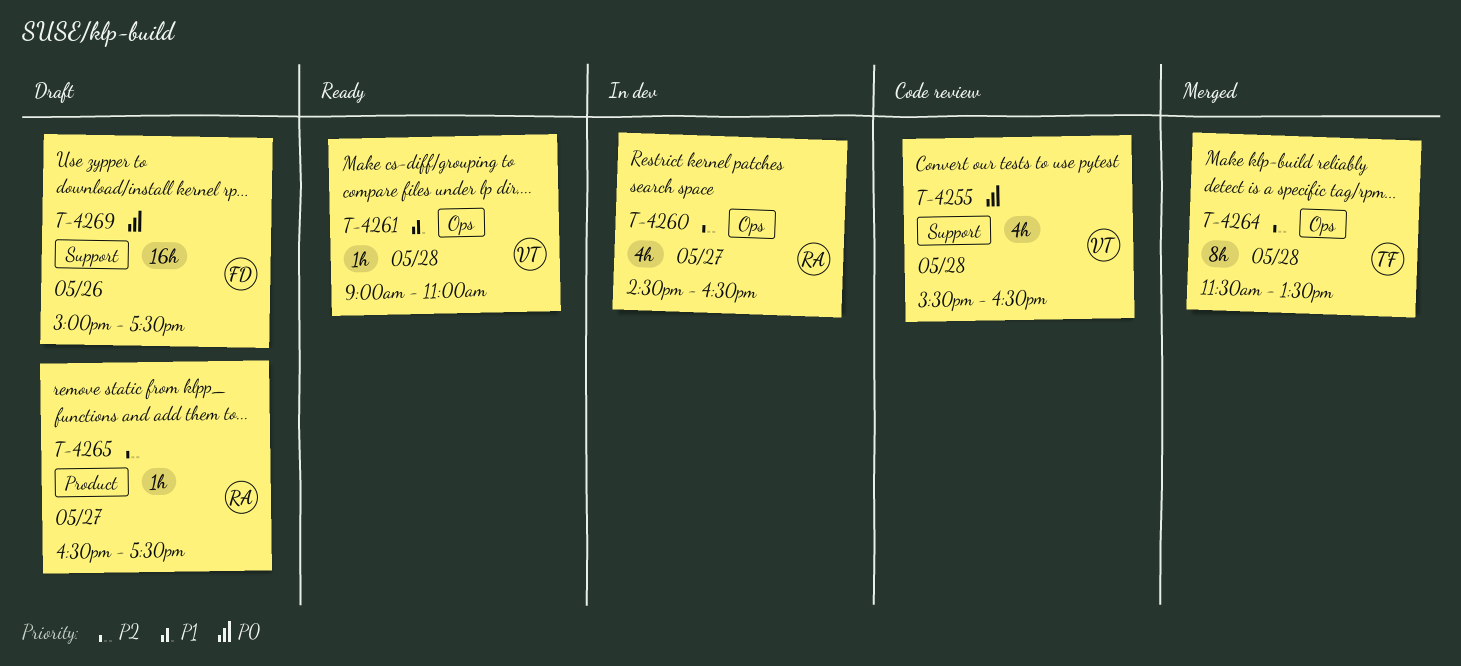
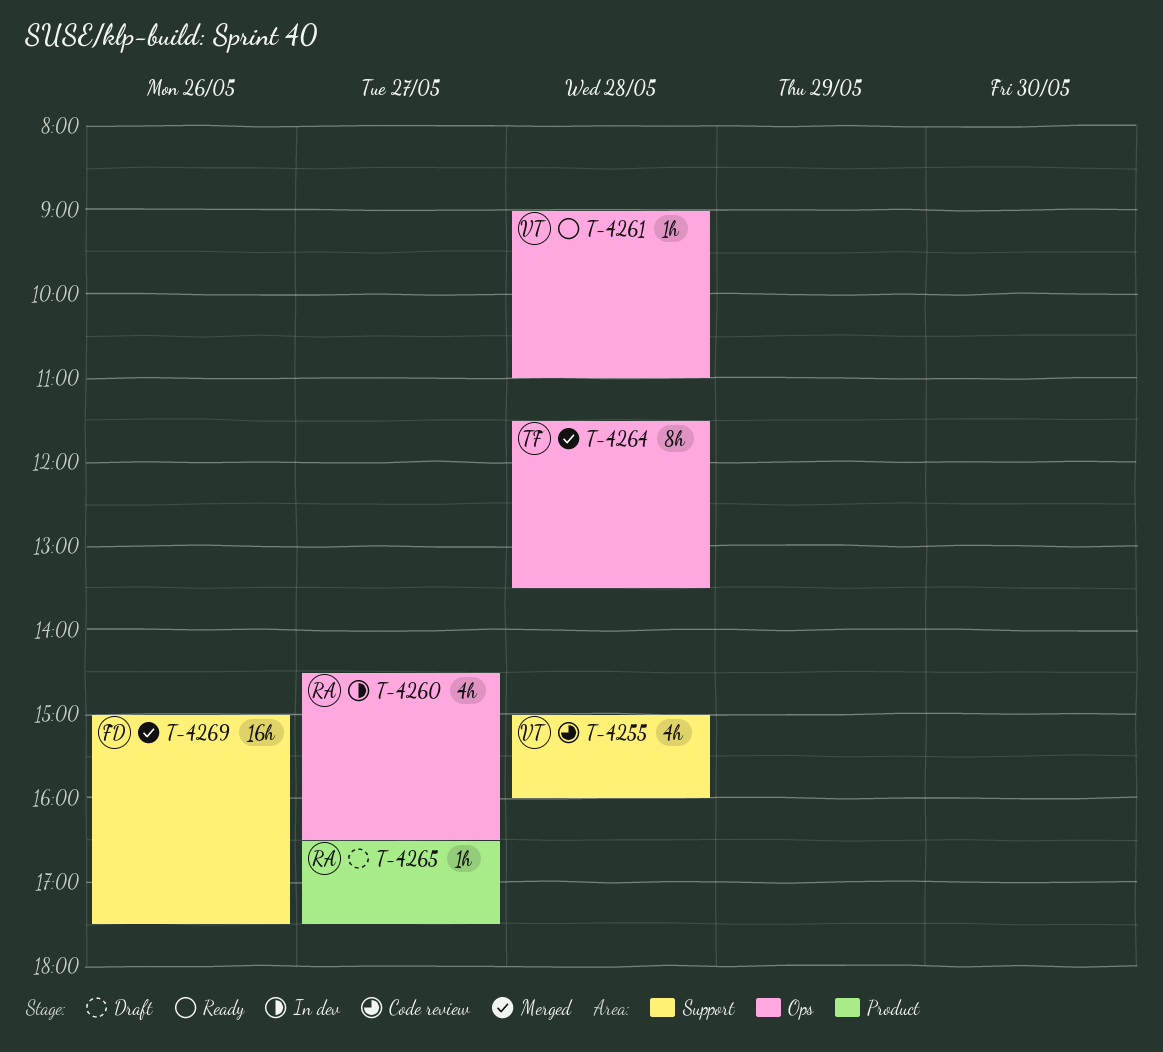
T-4255, begins: 15:30 -> 15:00
T-4255, ends: 16:30 -> 16:00
T-4269, status: Draft -> Merged

